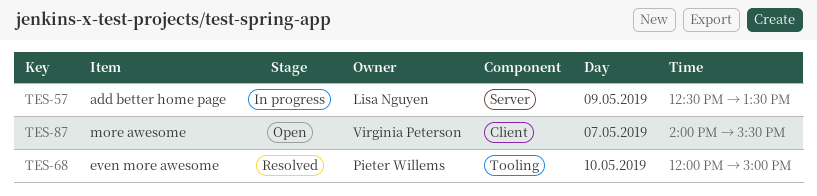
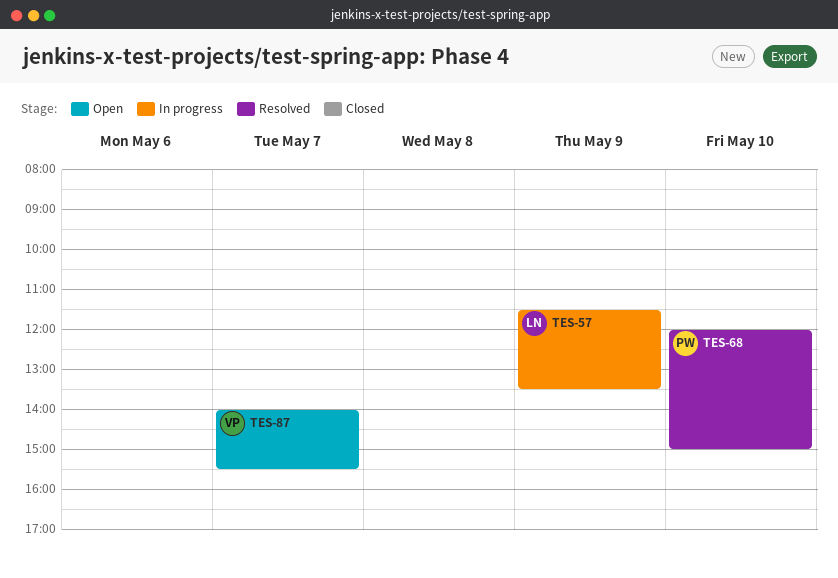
TES-57, begins: 12:30 -> 11:30

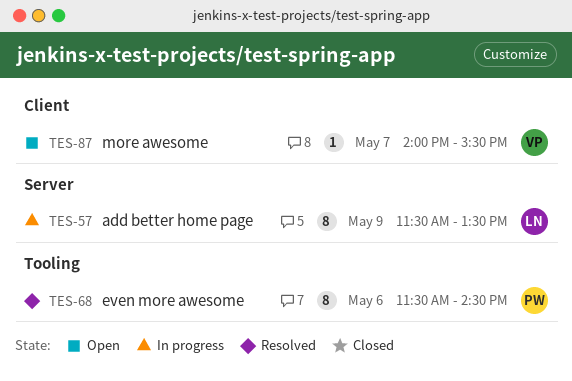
TES-68, day: May 10 -> May 6
TES-68, begins: 12:00 -> 11:30
TES-68, ends: 15:00 -> 14:30

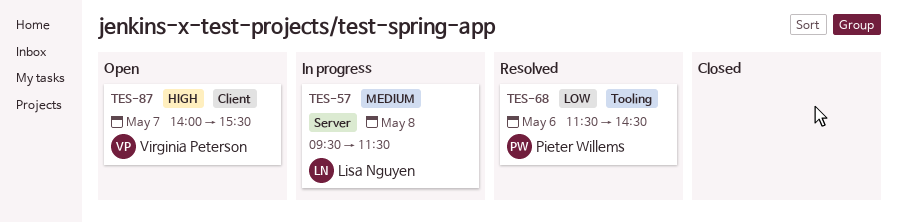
TES-57, day: May 9 -> May 8
TES-57, begins: 11:30 -> 09:30
TES-57, ends: 13:30 -> 11:30

